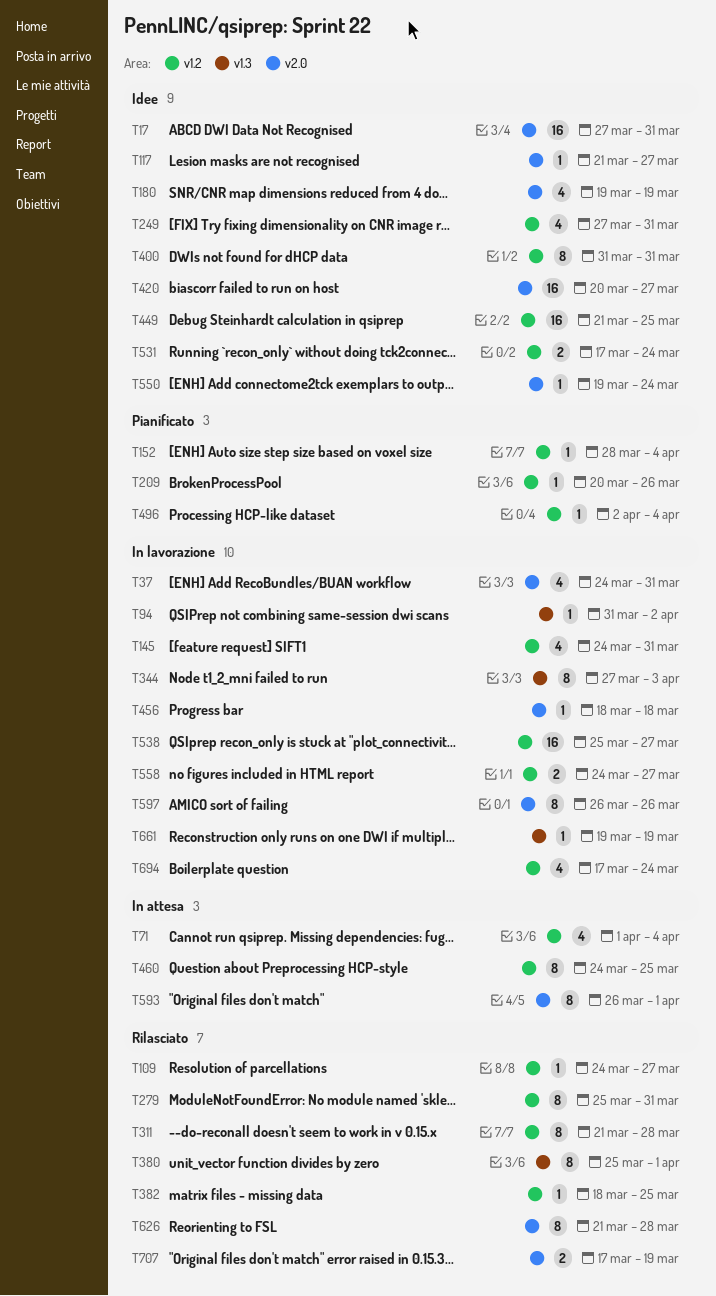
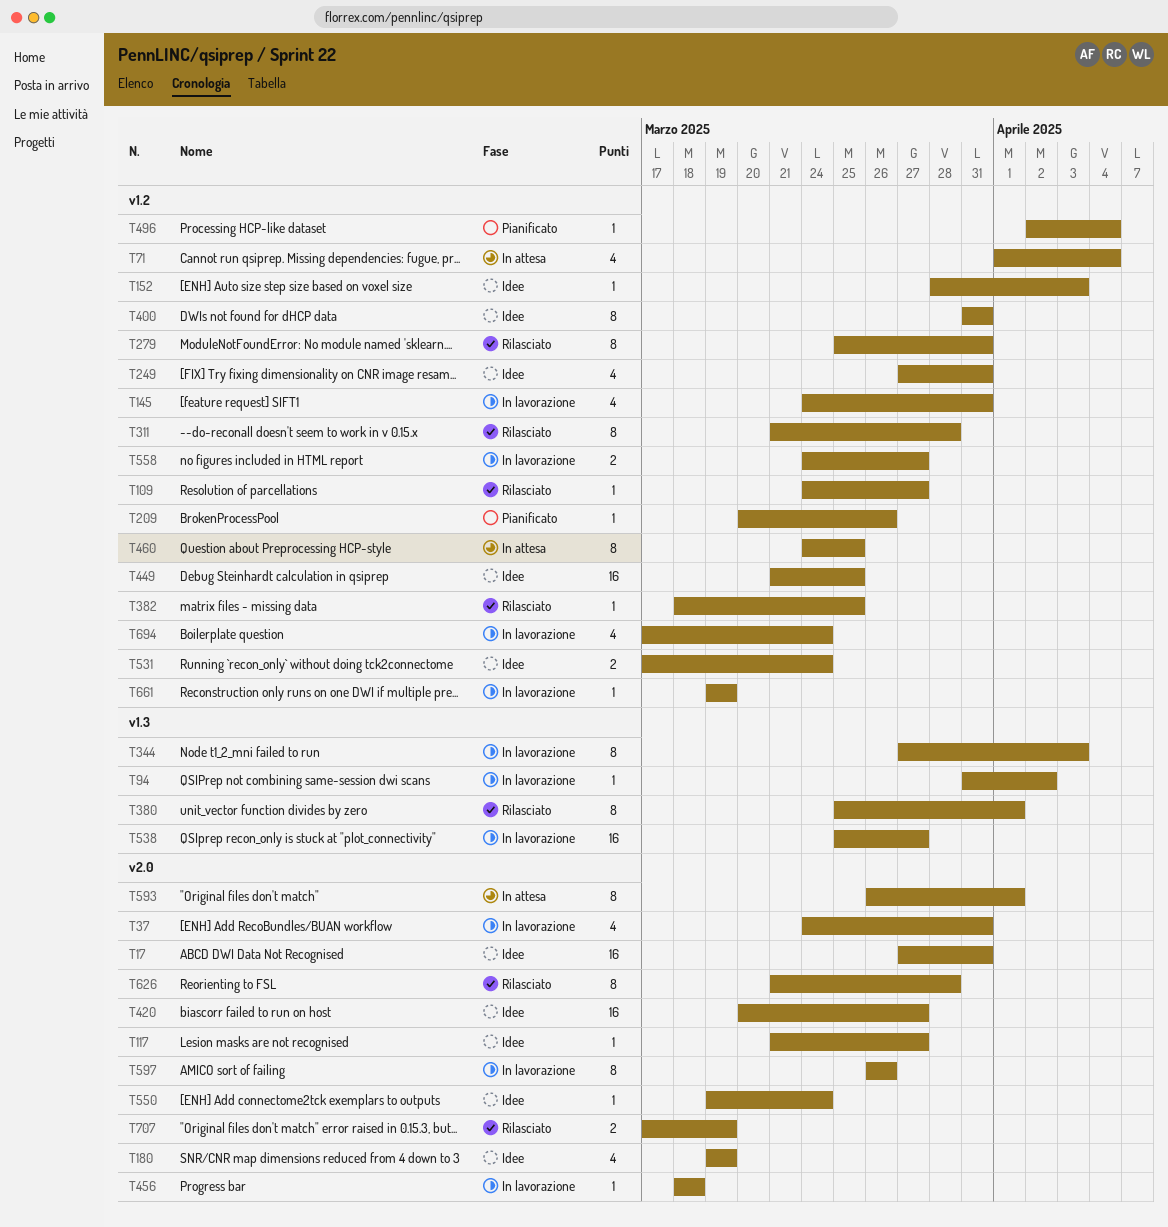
T152, status: Pianificato -> Idee
T152, due: Apr 4 -> Apr 3
T538, label: v1.2 -> v1.3
T661, label: v1.3 -> v1.2

